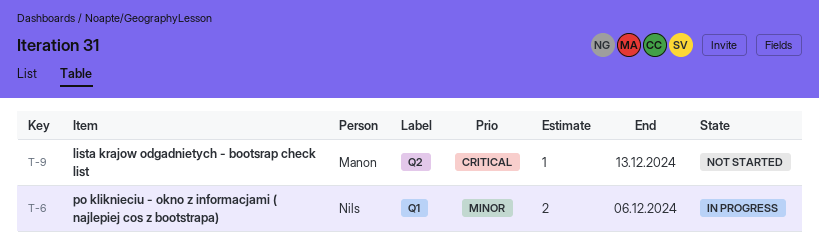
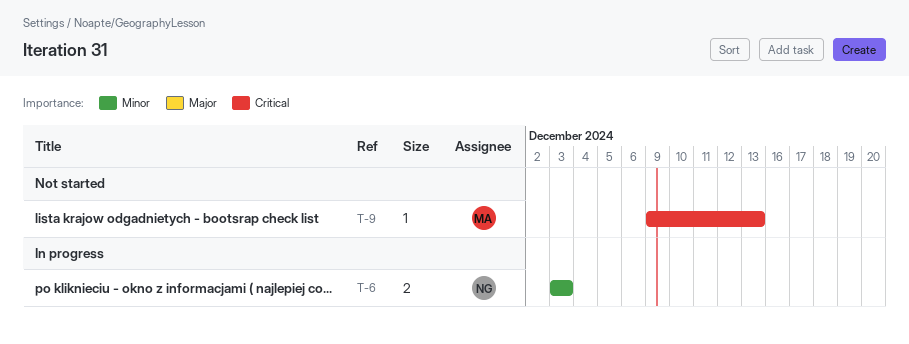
T-6, due: Dec 6 -> Dec 3

